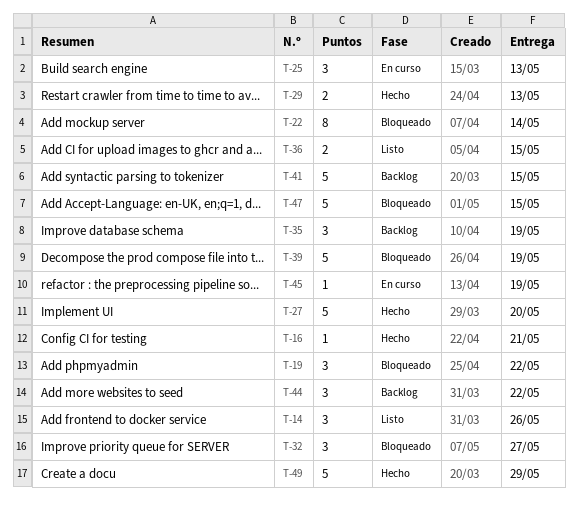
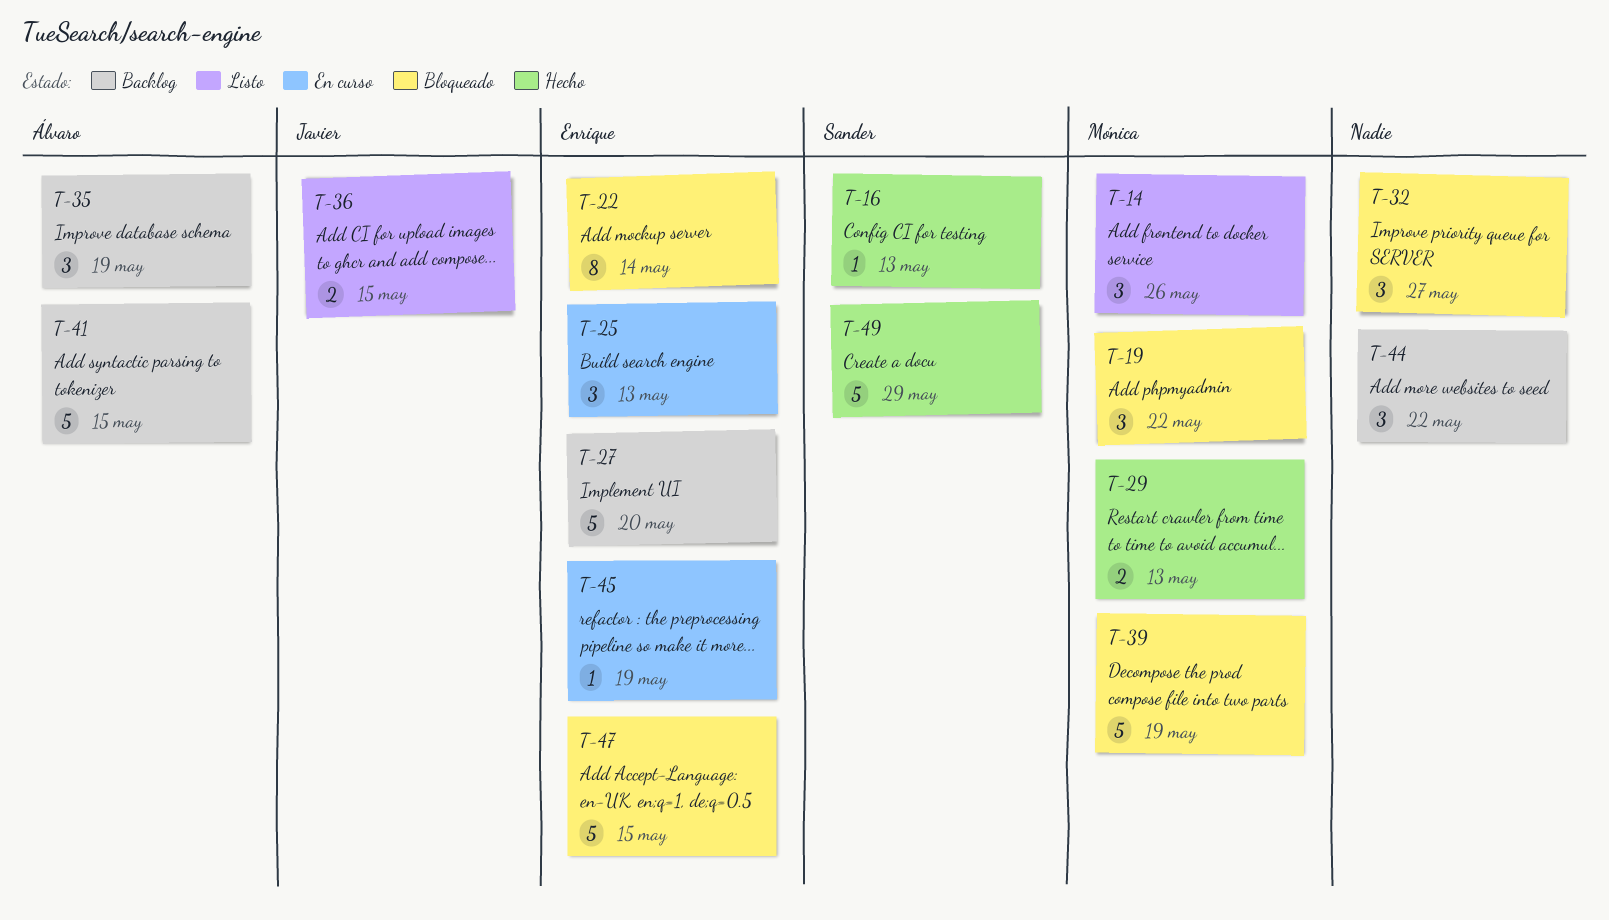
T-16, due: May 21 -> May 13
T-27, status: Hecho -> Backlog

